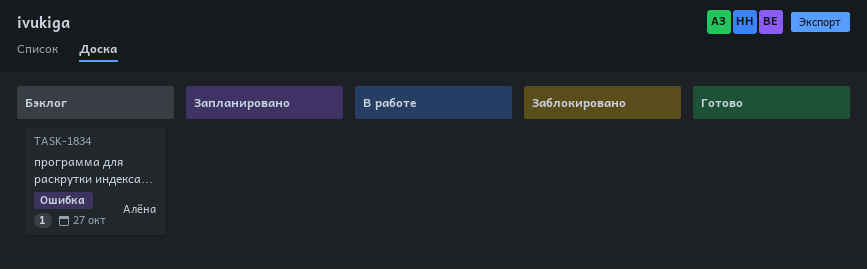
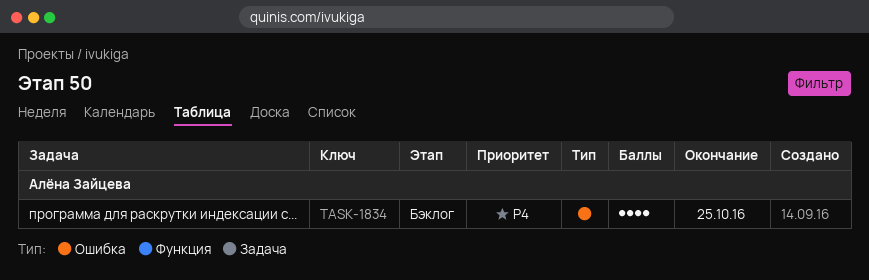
TASK-1834, estimate: 1 -> 4
TASK-1834, due: Oct 27 -> Oct 25

